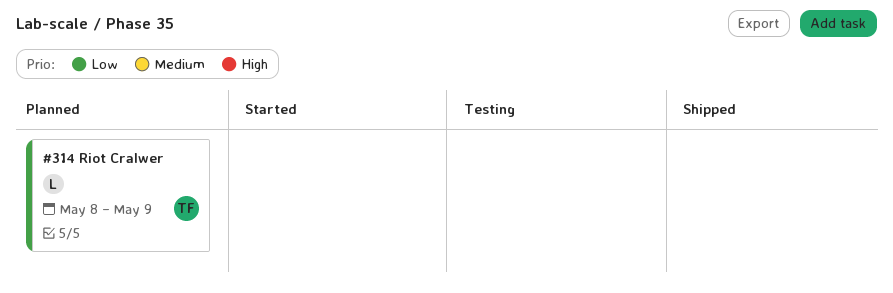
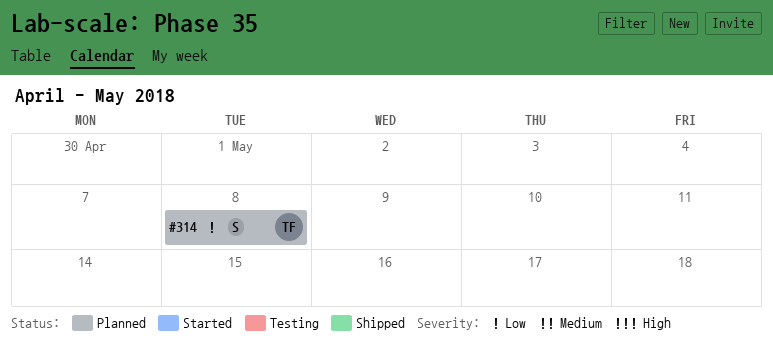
#314, estimate: L -> S
#314, due: May 9 -> May 8

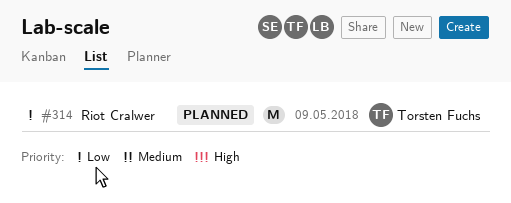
#314, estimate: S -> M
#314, due: May 8 -> May 9

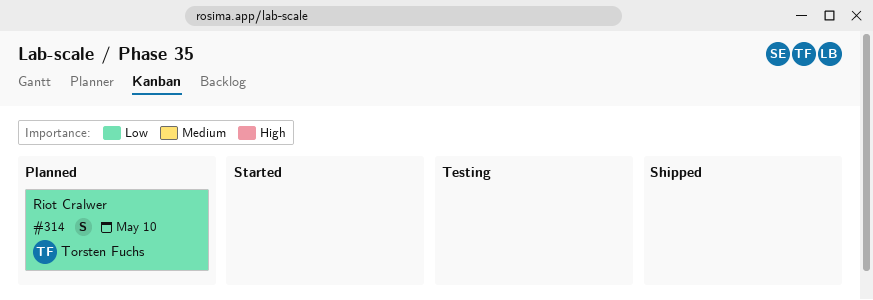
#314, estimate: M -> S
#314, due: May 9 -> May 10

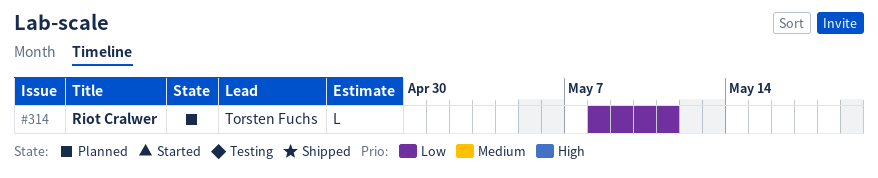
#314, estimate: S -> L
#314, due: May 10 -> May 11

